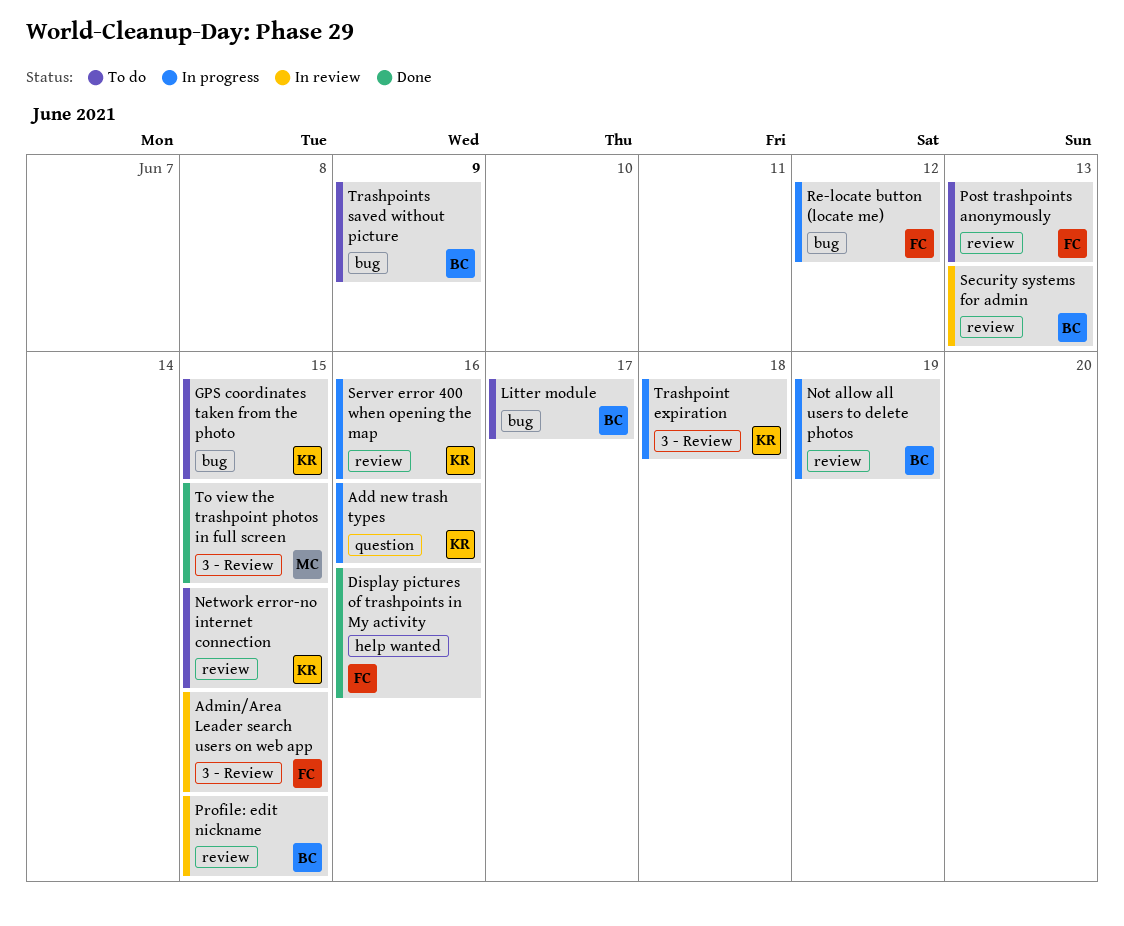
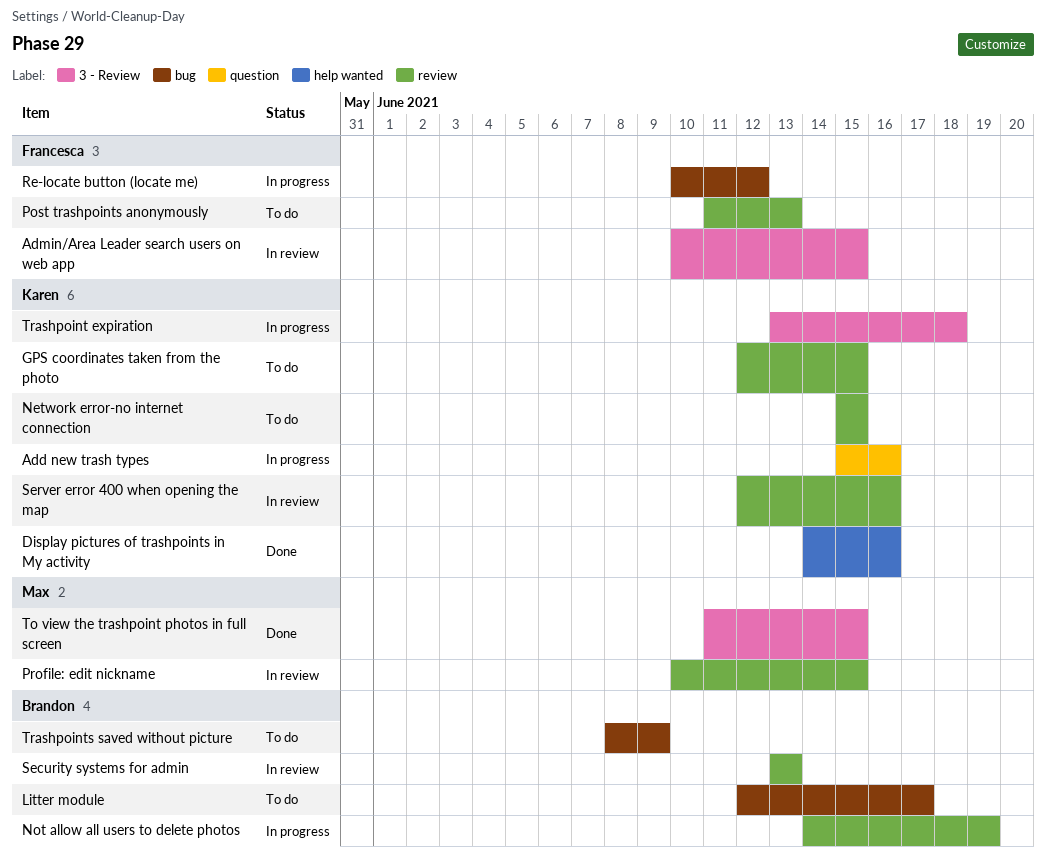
Display pictures of trashpoints in My activity, owner: Francesca -> Karen
GPS coordinates taken from the photo, label: bug -> review
Profile: edit nickname, owner: Brandon -> Max
Server error 400 when opening the map, status: In progress -> In review

